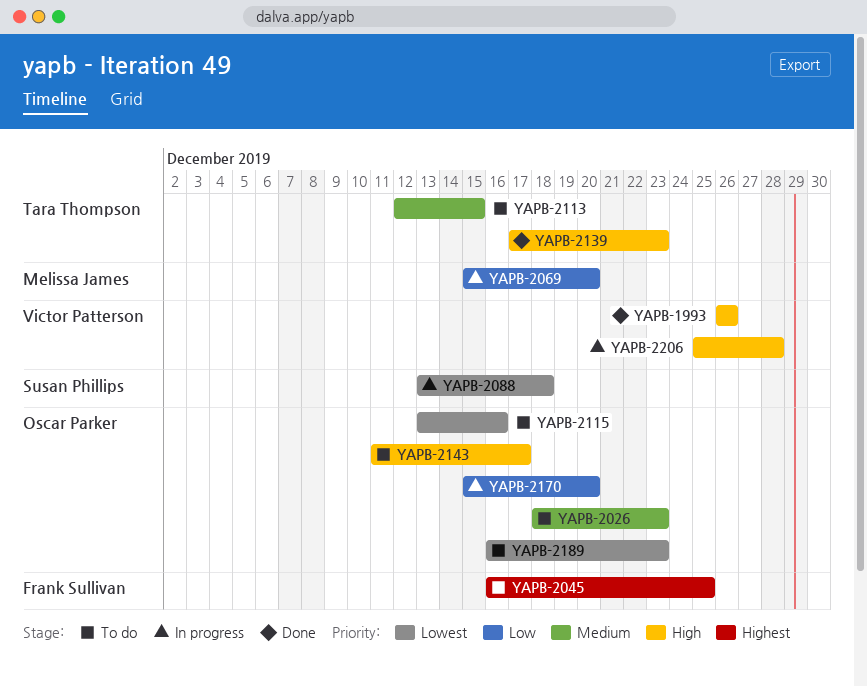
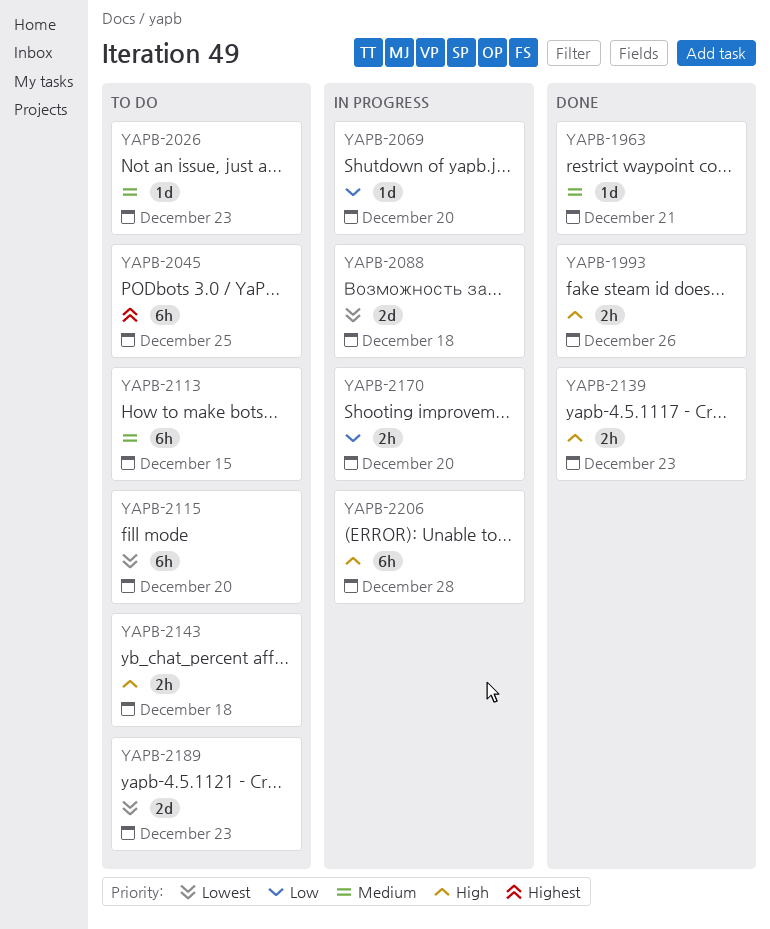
YAPB-1963: none -> present
YAPB-2115, due: Dec 16 -> Dec 20
YAPB-2143, due: Dec 17 -> Dec 18

